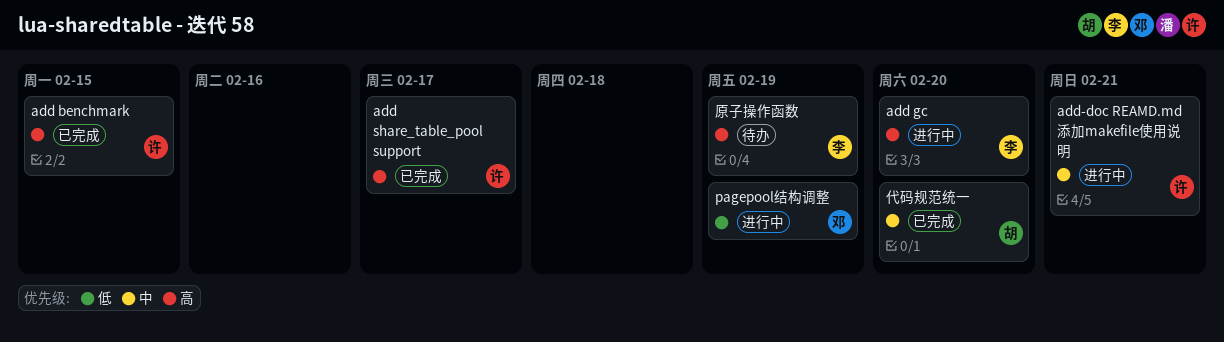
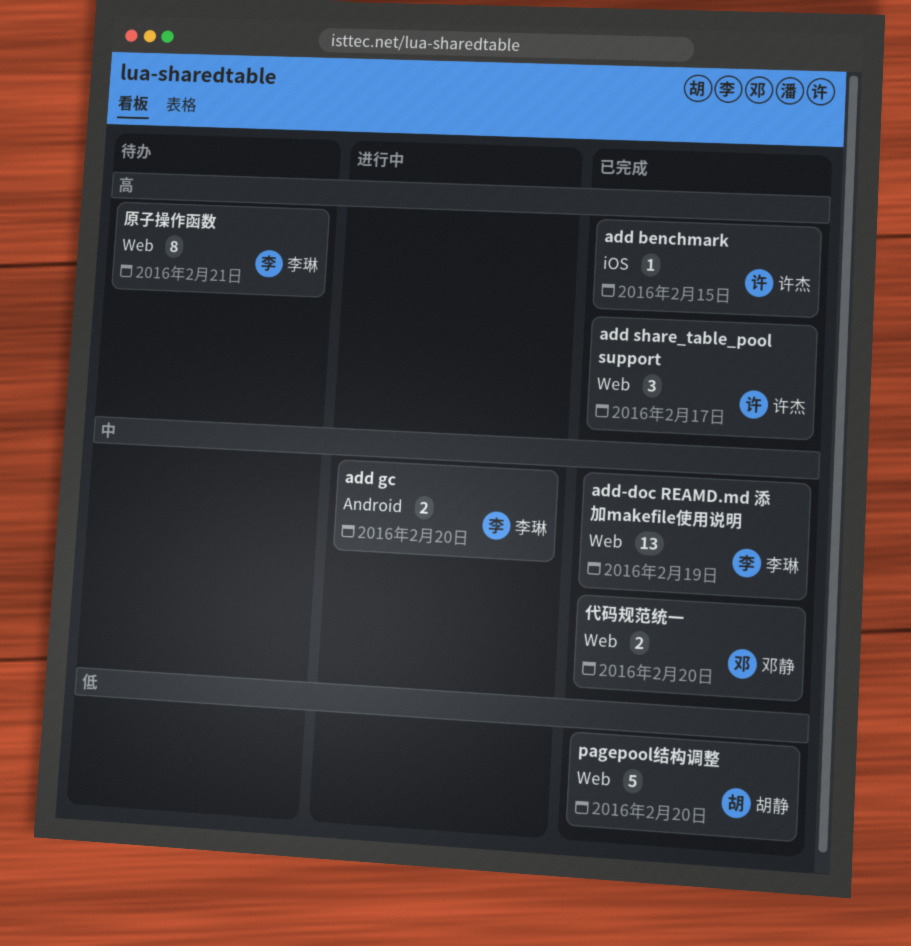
add gc, priority: 高 -> 中
add-doc REAMD.md 添加makefile使用说明, status: 进行中 -> 已完成
add-doc REAMD.md 添加makefile使用说明, owner: 许杰 -> 李琳
add-doc REAMD.md 添加makefile使用说明, due: Feb 21 -> Feb 19
pagepool结构调整, status: 进行中 -> 已完成
pagepool结构调整, owner: 邓静 -> 胡静
pagepool结构调整, due: Feb 19 -> Feb 20
代码规范统一, owner: 胡静 -> 邓静
原子操作函数, due: Feb 19 -> Feb 21

